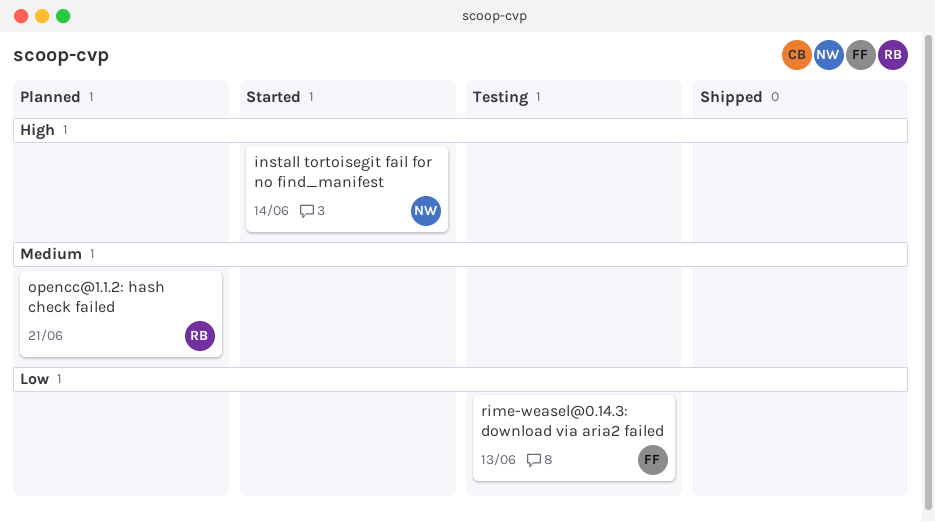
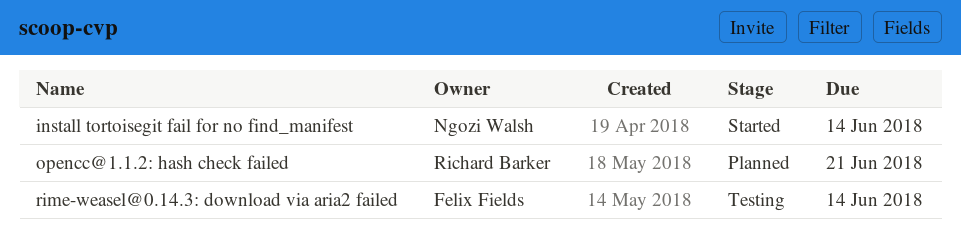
rime-weasel@0.14.3: download via aria2 failed, due: Jun 13 -> Jun 14

